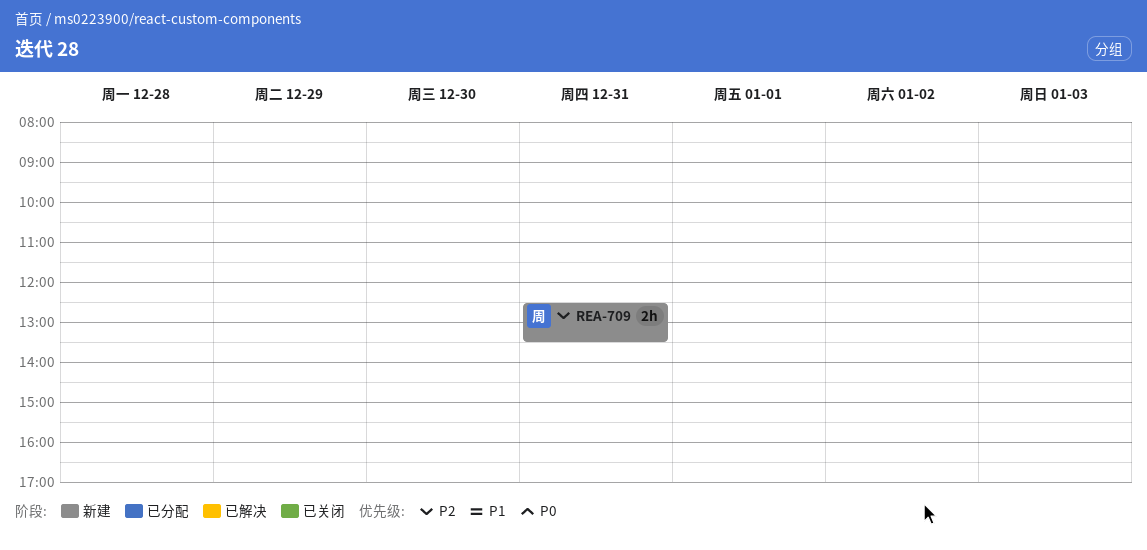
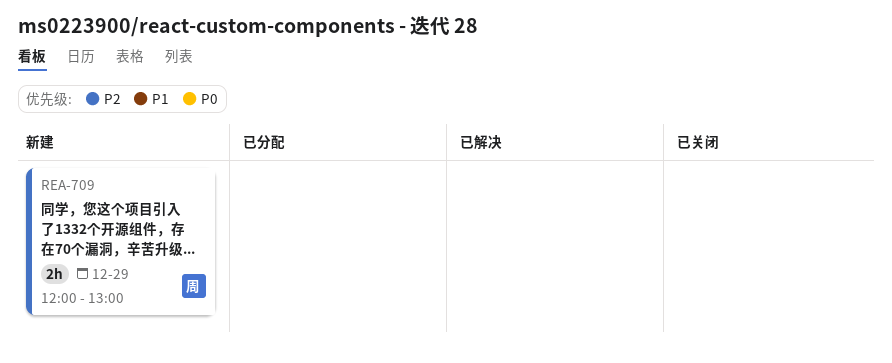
REA-709, day: Dec 31 -> Dec 29
REA-709, begins: 12:30 -> 12:00
REA-709, ends: 13:30 -> 13:00

